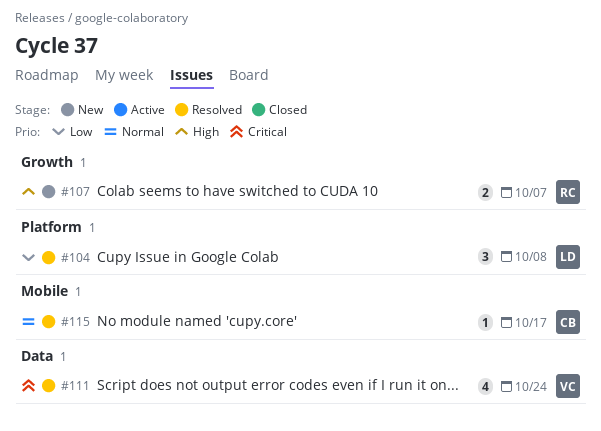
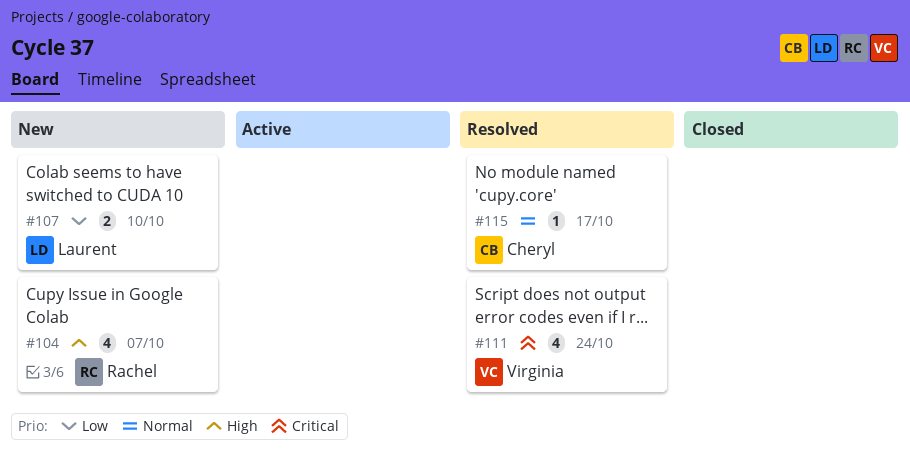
#104, status: Resolved -> New
#104, owner: Laurent -> Rachel
#104, priority: Low -> High
#104, estimate: 3 -> 4
#104, due: Oct 8 -> Oct 7
#107, owner: Rachel -> Laurent
#107, priority: High -> Low
#107, due: Oct 7 -> Oct 10

